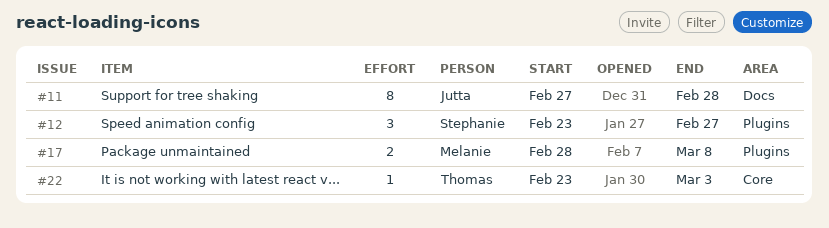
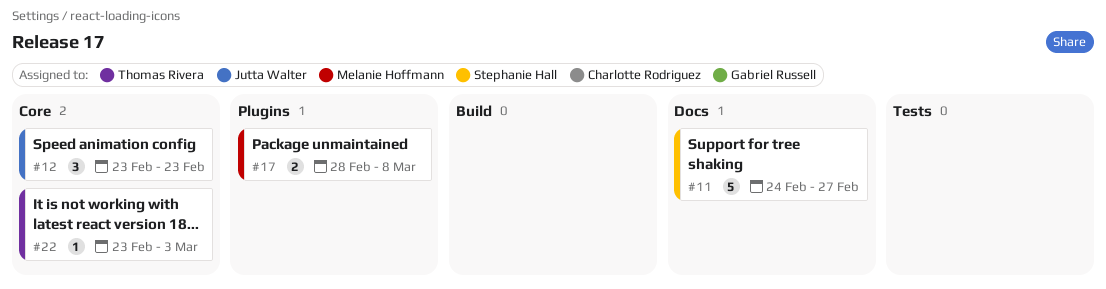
#11, owner: Jutta Walter -> Stephanie Hall
#11, estimate: 8 -> 5
#11, start: Feb 27 -> Feb 24
#11, due: Feb 28 -> Feb 27
#12, owner: Stephanie Hall -> Jutta Walter
#12, label: Plugins -> Core
#12, due: Feb 27 -> Feb 23

